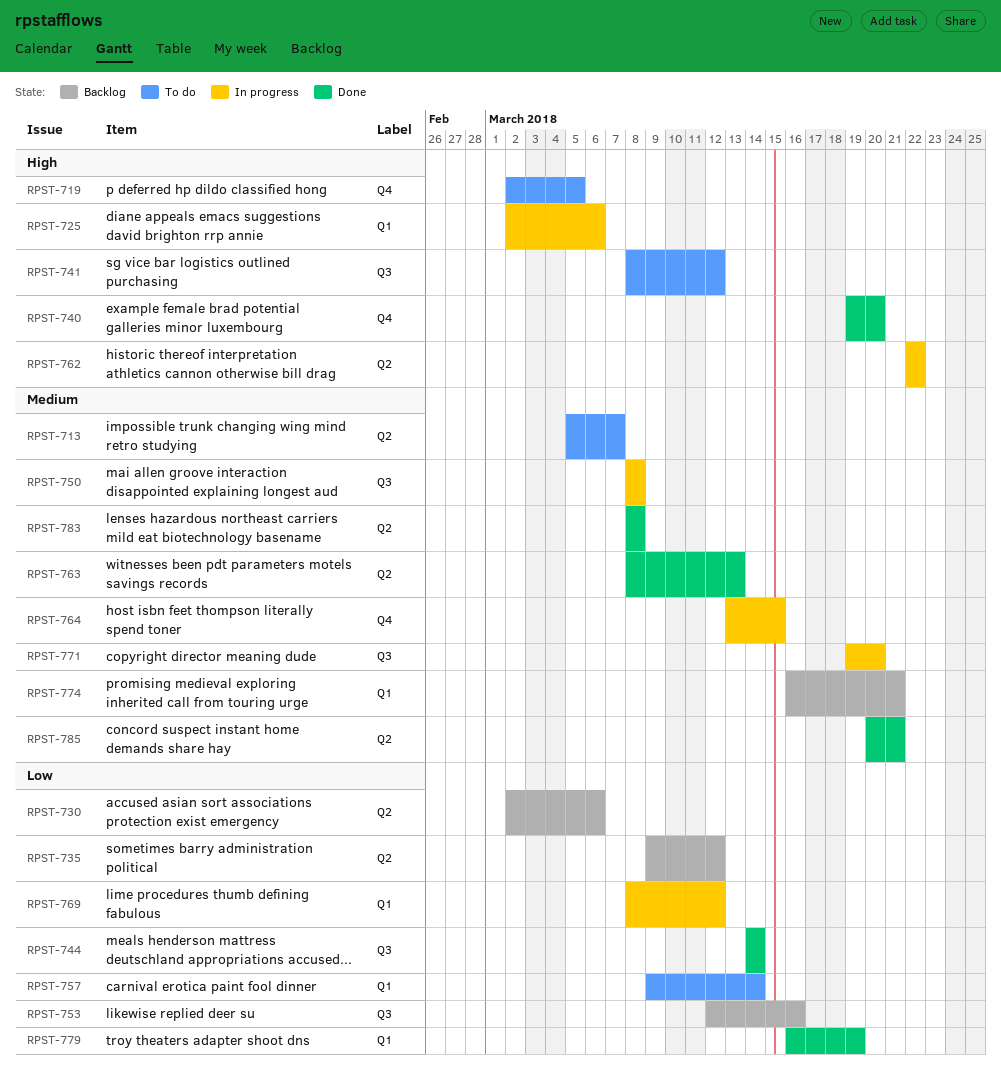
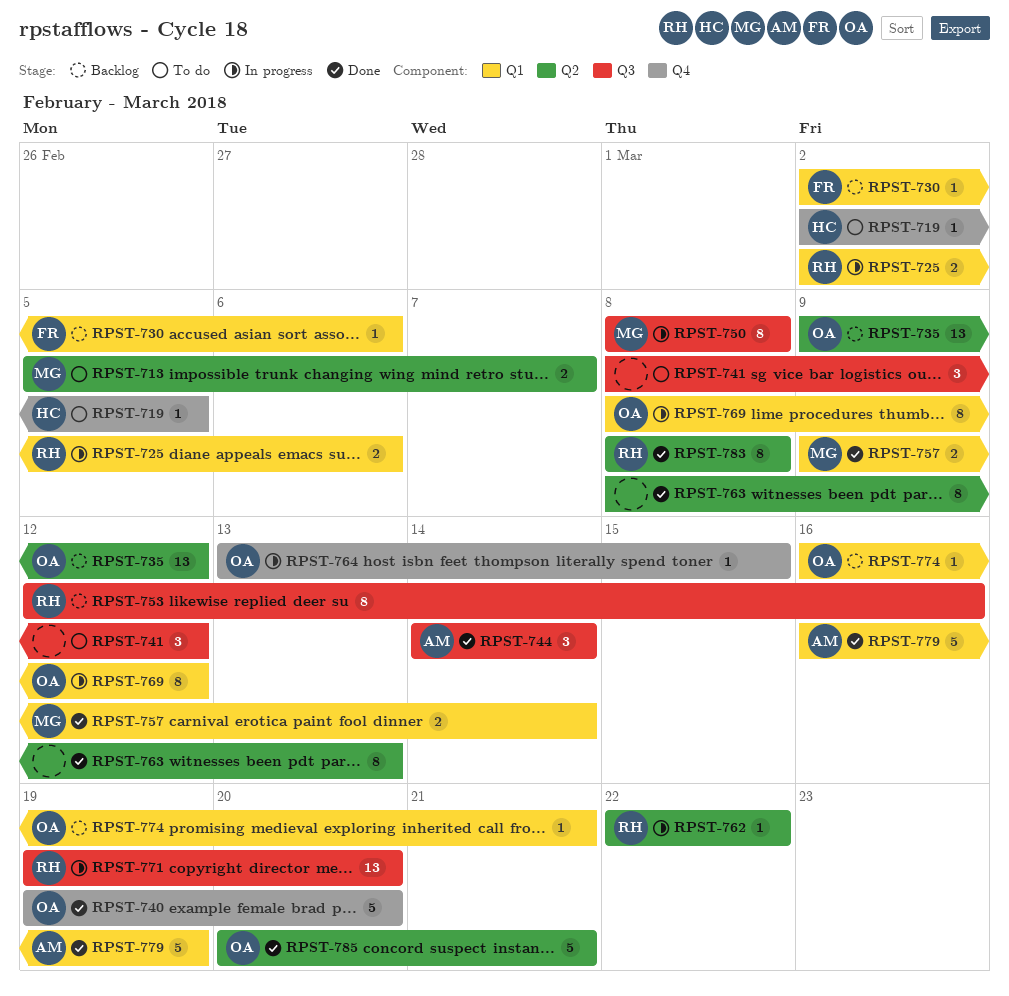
RPST-730, label: Q2 -> Q1
RPST-757, status: To do -> Done

